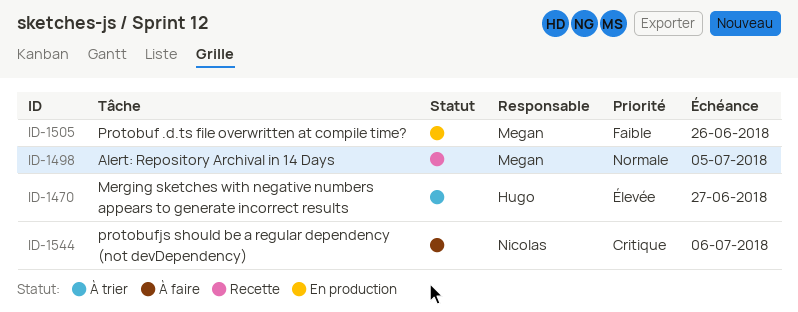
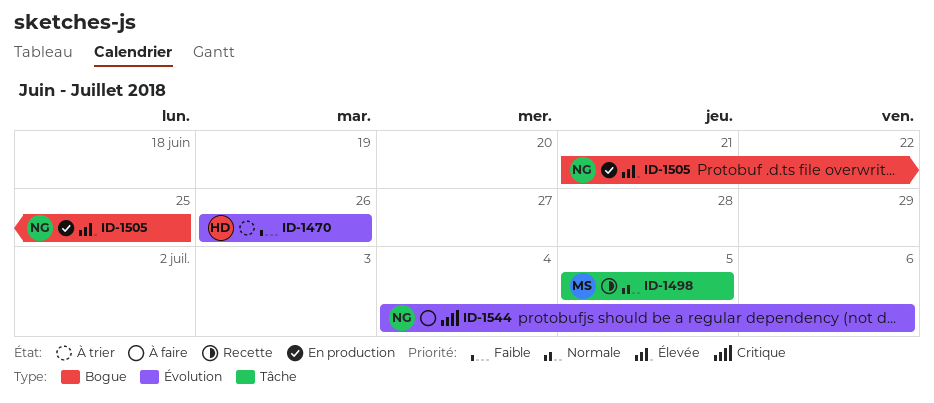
ID-1470, priority: Élevée -> Faible
ID-1470, due: Jun 27 -> Jun 26
ID-1505, owner: Megan -> Nicolas
ID-1505, priority: Faible -> Élevée
ID-1505, due: Jun 26 -> Jun 25

